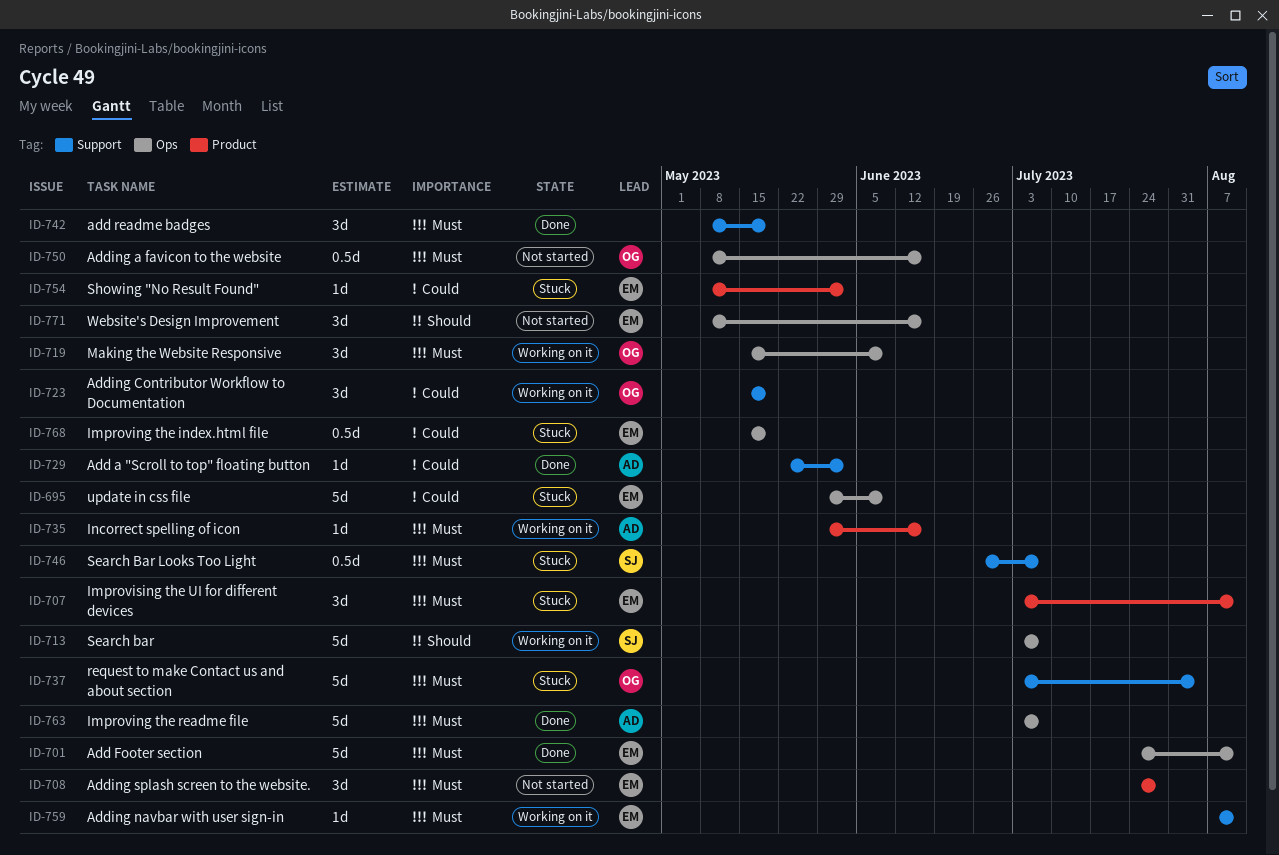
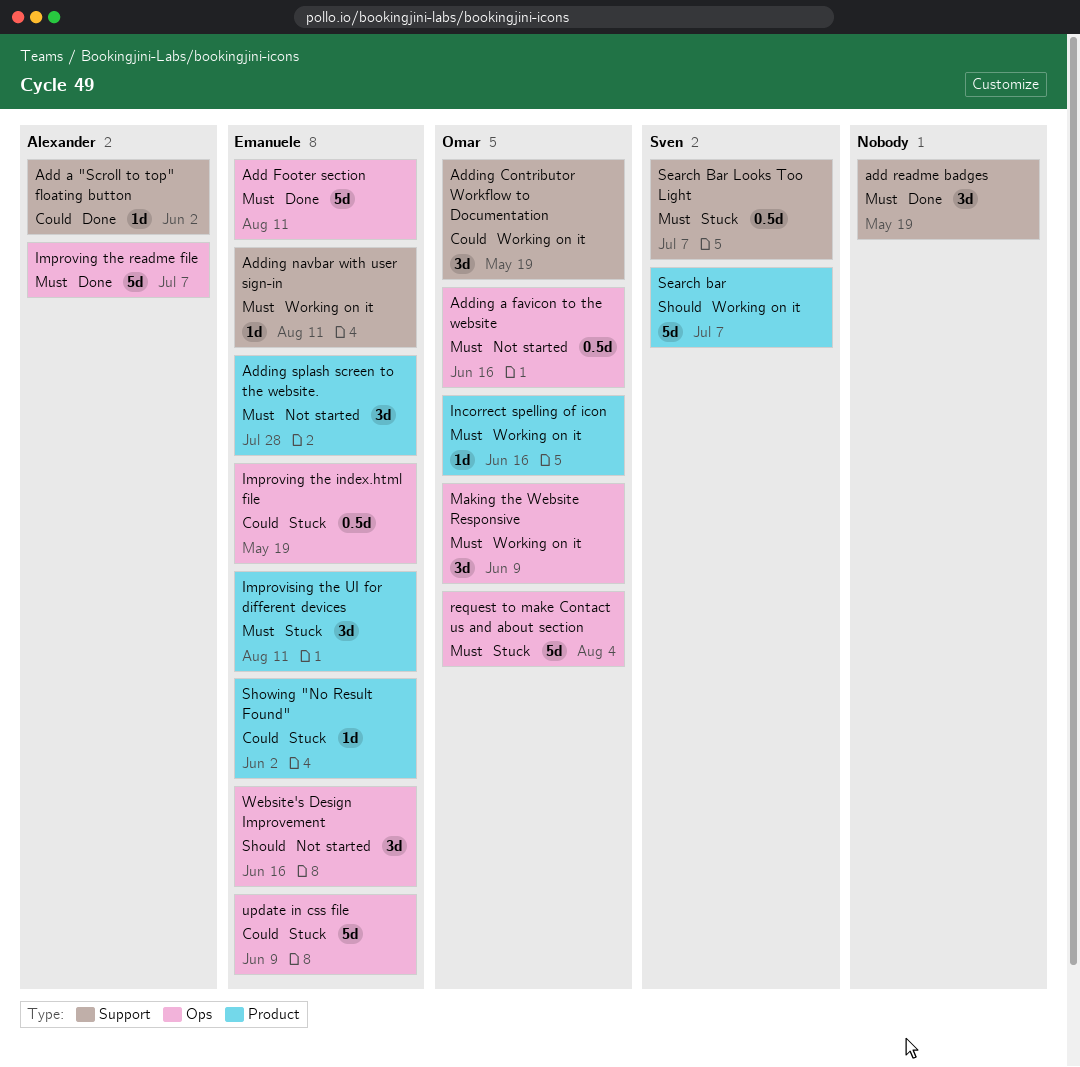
Incorrect spelling of icon, owner: Alexander -> Omar
request to make Contact us and about section, label: Support -> Ops
Search bar, label: Ops -> Product

